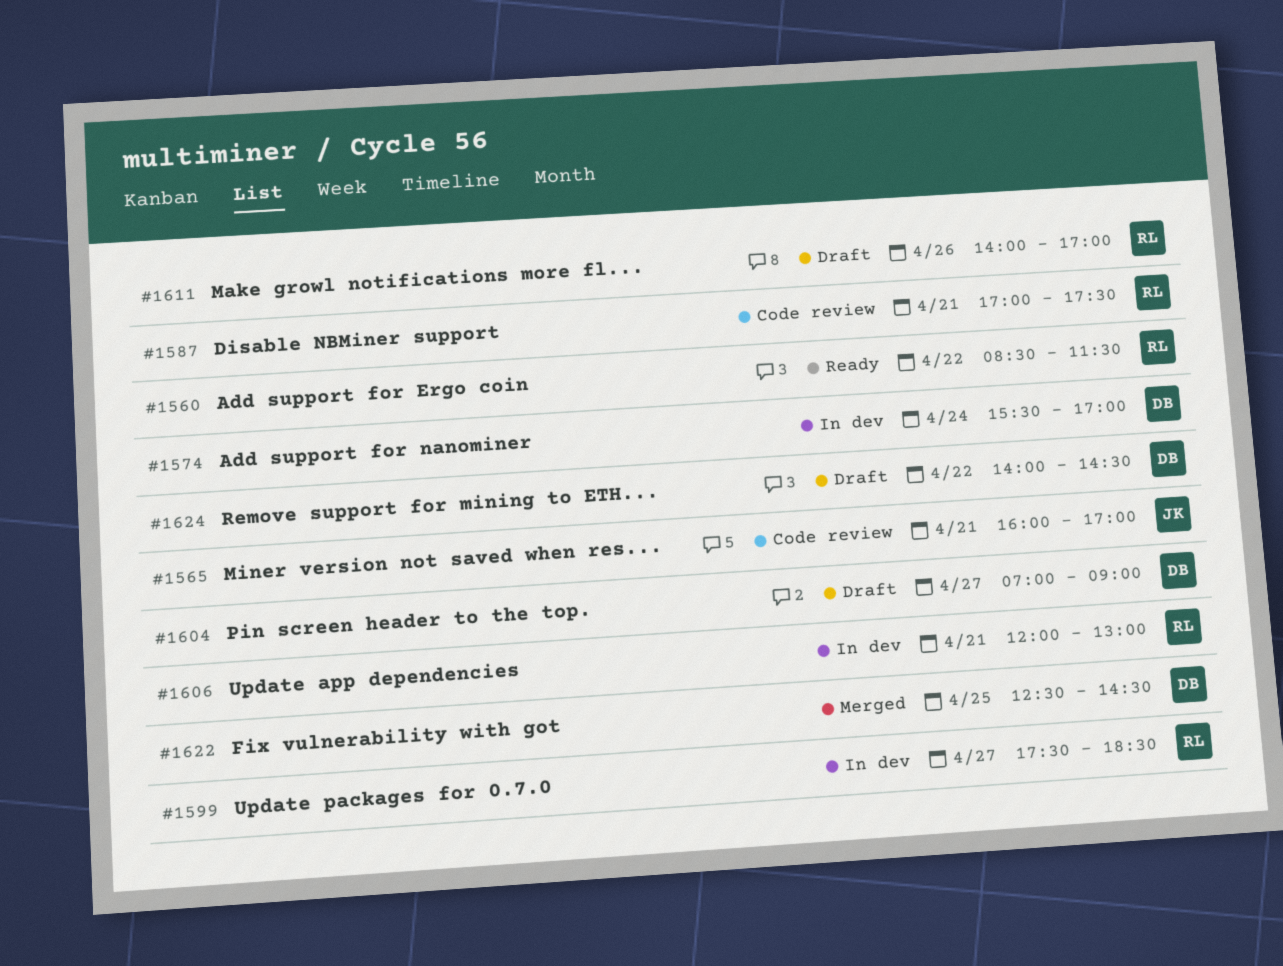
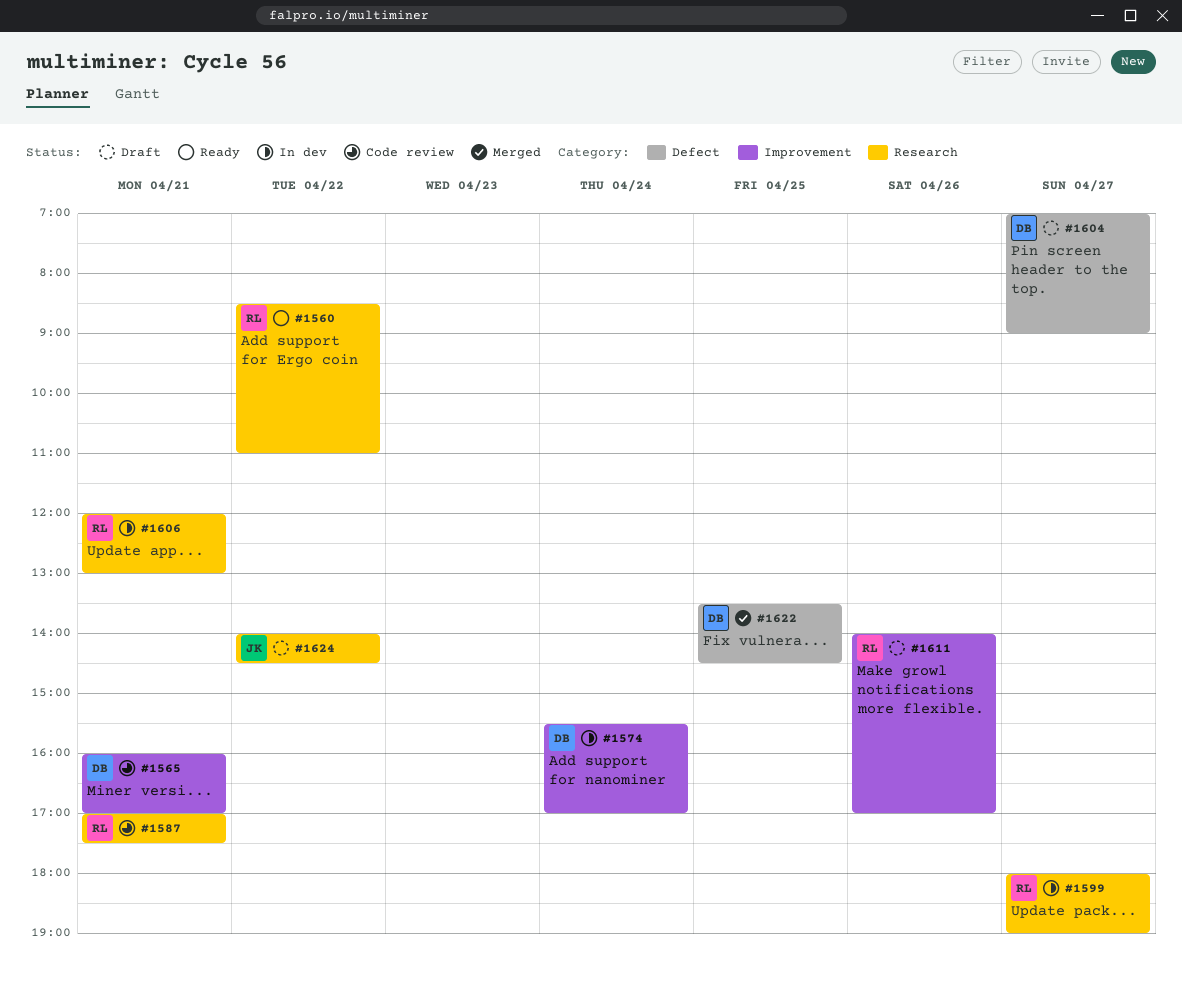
#1560, ends: 11:30 -> 11:00
#1565, owner: JK -> DB
#1599, begins: 17:30 -> 18:00
#1599, ends: 18:30 -> 19:00
#1622, begins: 12:30 -> 13:30
#1624, owner: DB -> JK

